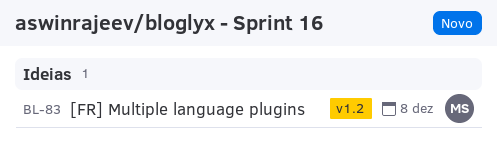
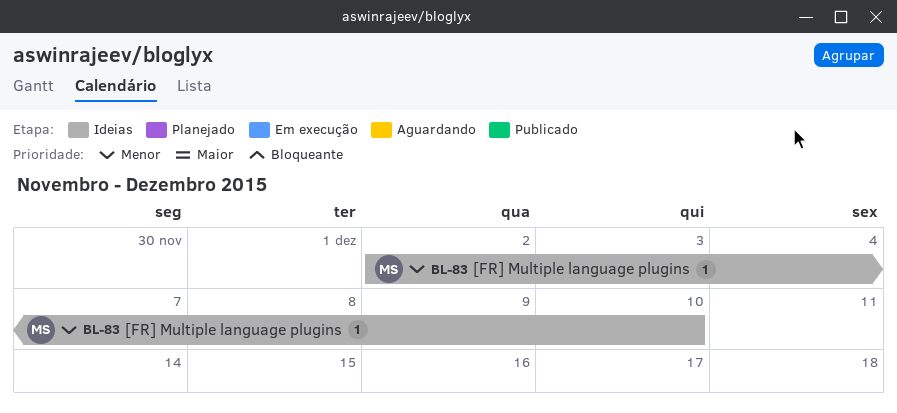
BL-83, due: Dec 8 -> Dec 10

